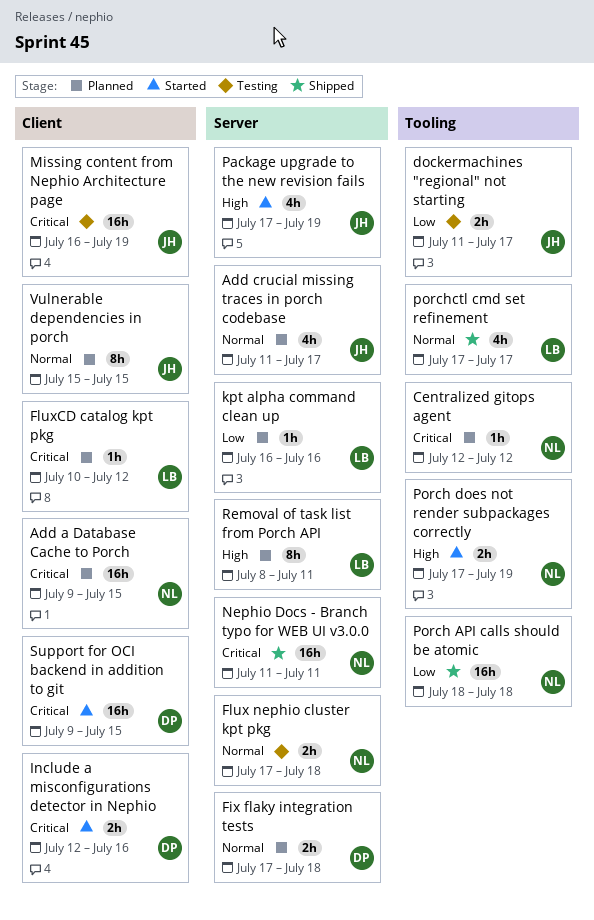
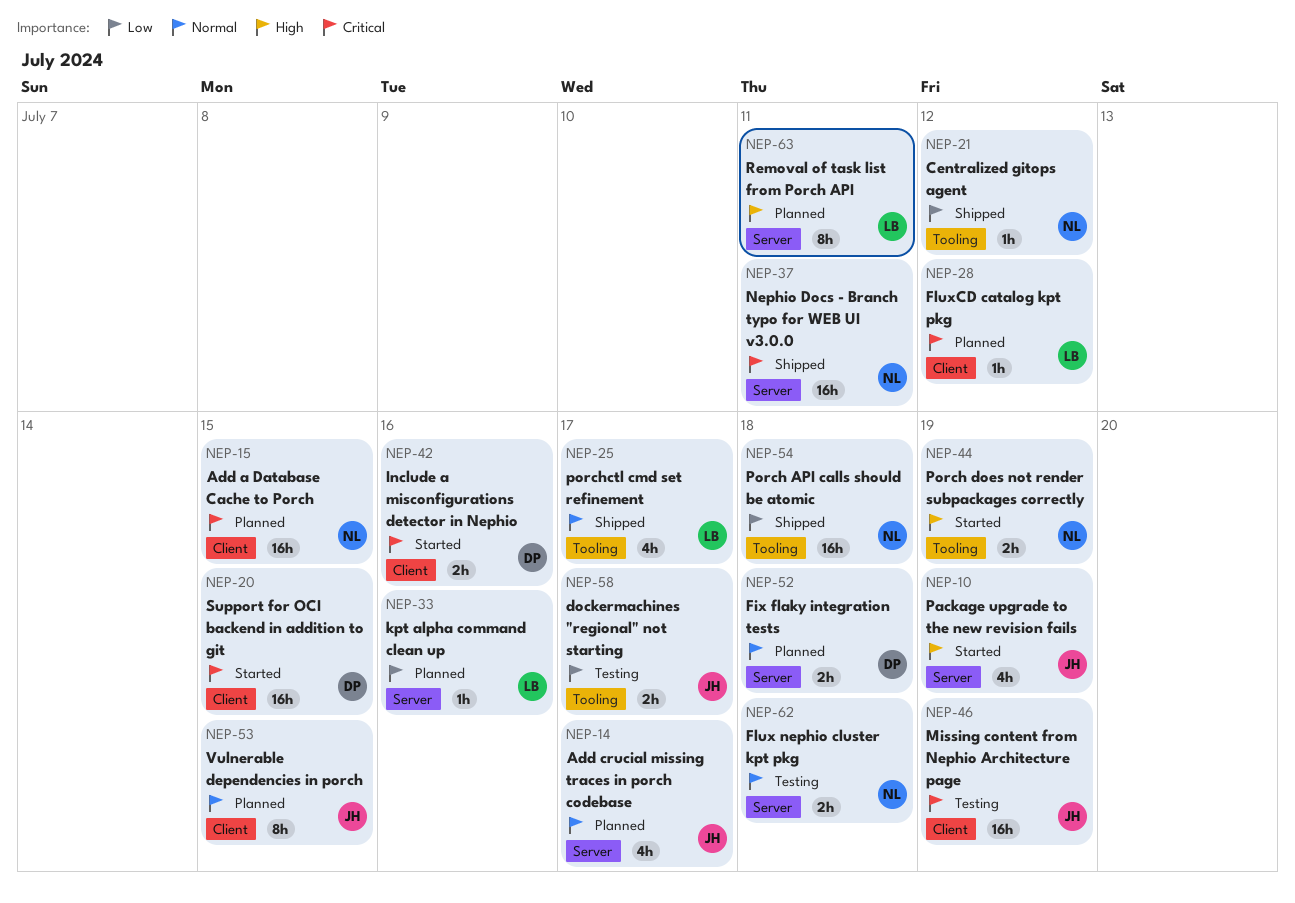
Centralized gitops agent, status: Planned -> Shipped
Centralized gitops agent, priority: Critical -> Low

